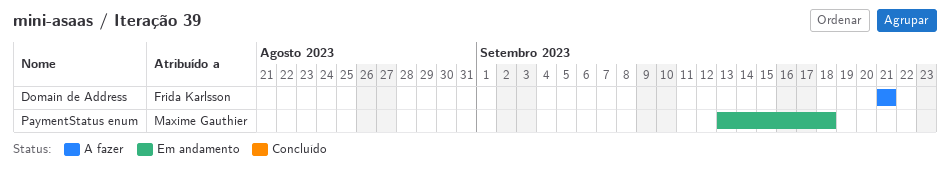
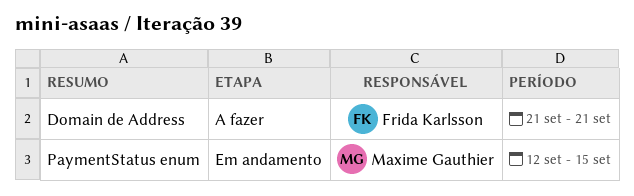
PaymentStatus enum, start: Sep 13 -> Sep 12
PaymentStatus enum, due: Sep 18 -> Sep 15

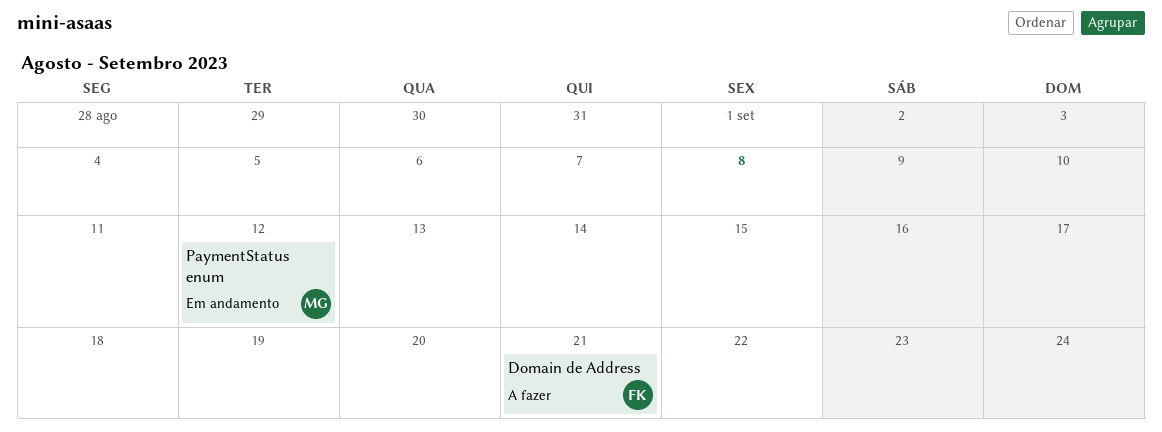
PaymentStatus enum, due: Sep 15 -> Sep 12

